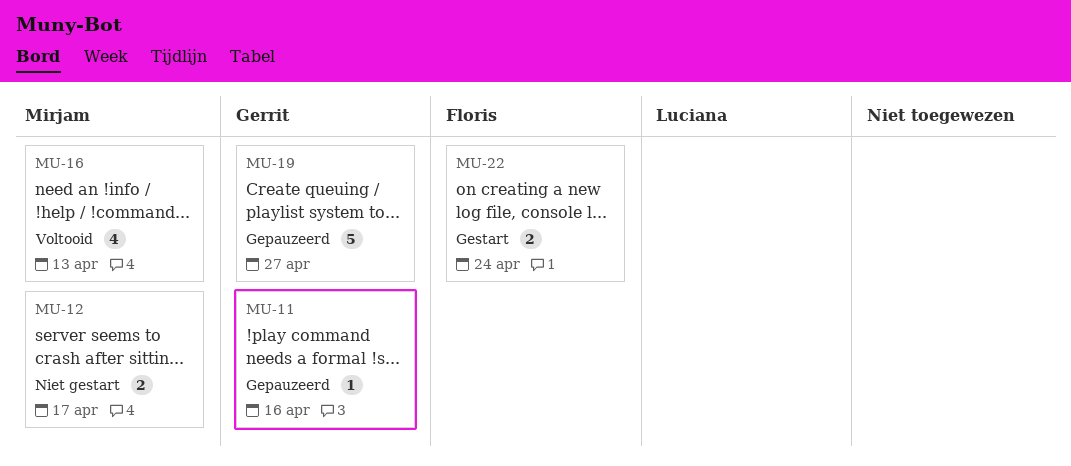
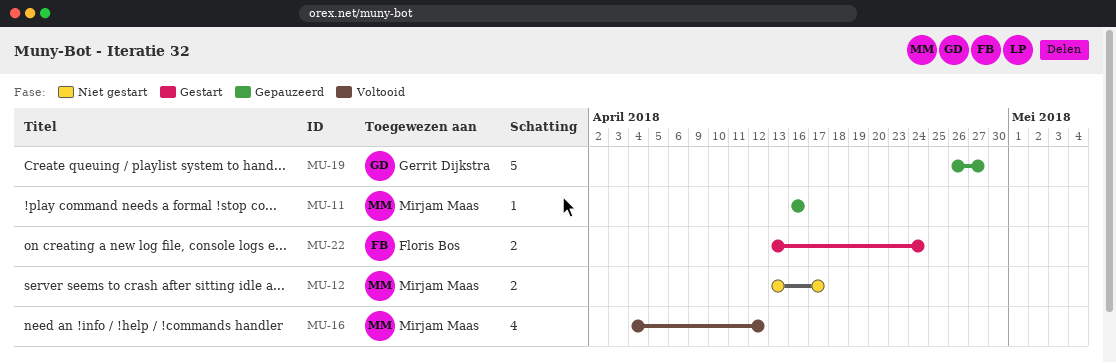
MU-11, owner: Gerrit Dijkstra -> Mirjam Maas
MU-16, due: Apr 13 -> Apr 12

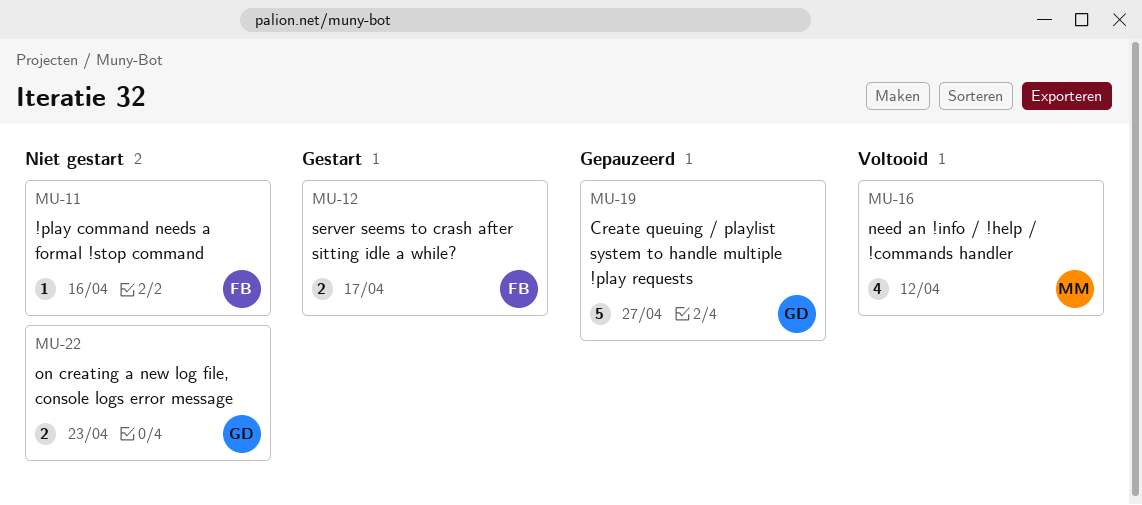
MU-11, status: Gepauzeerd -> Niet gestart
MU-11, owner: Mirjam Maas -> Floris Bos
MU-12, status: Niet gestart -> Gestart
MU-12, owner: Mirjam Maas -> Floris Bos
MU-22, status: Gestart -> Niet gestart
MU-22, owner: Floris Bos -> Gerrit Dijkstra
MU-22, due: Apr 24 -> Apr 23

